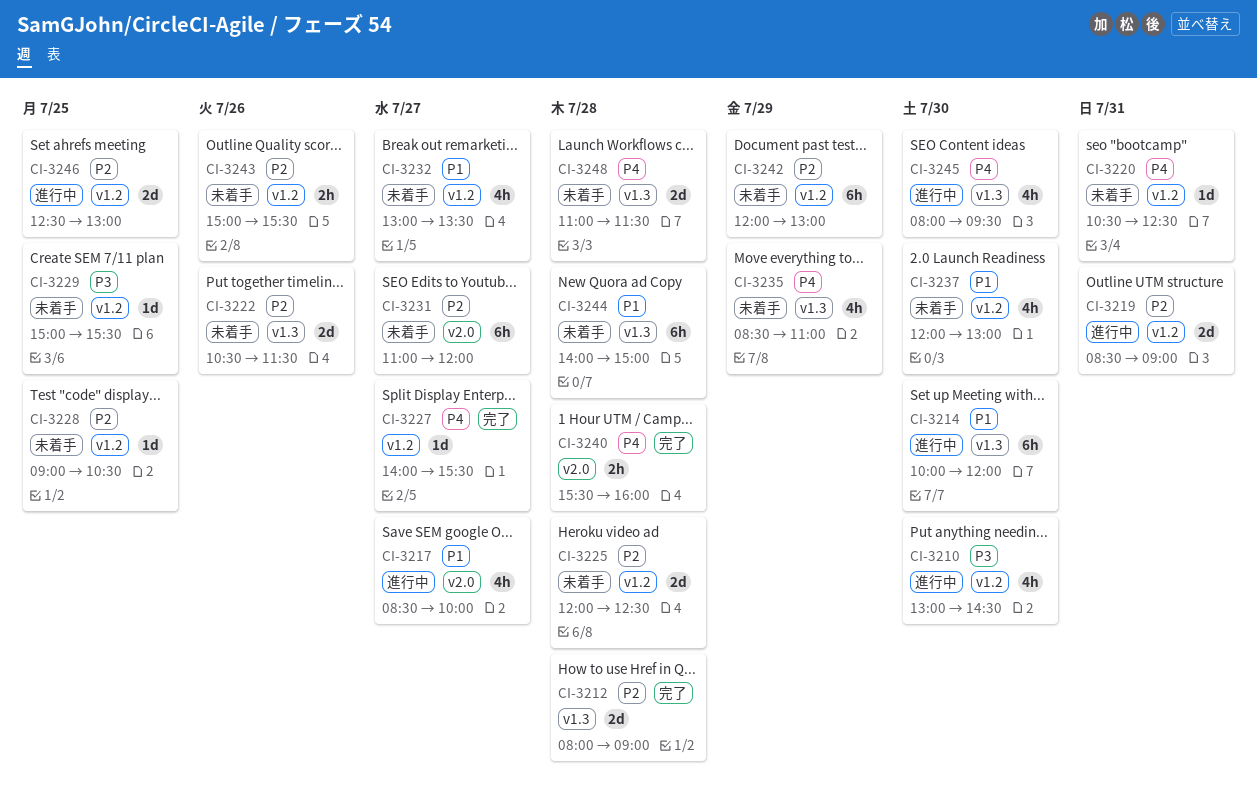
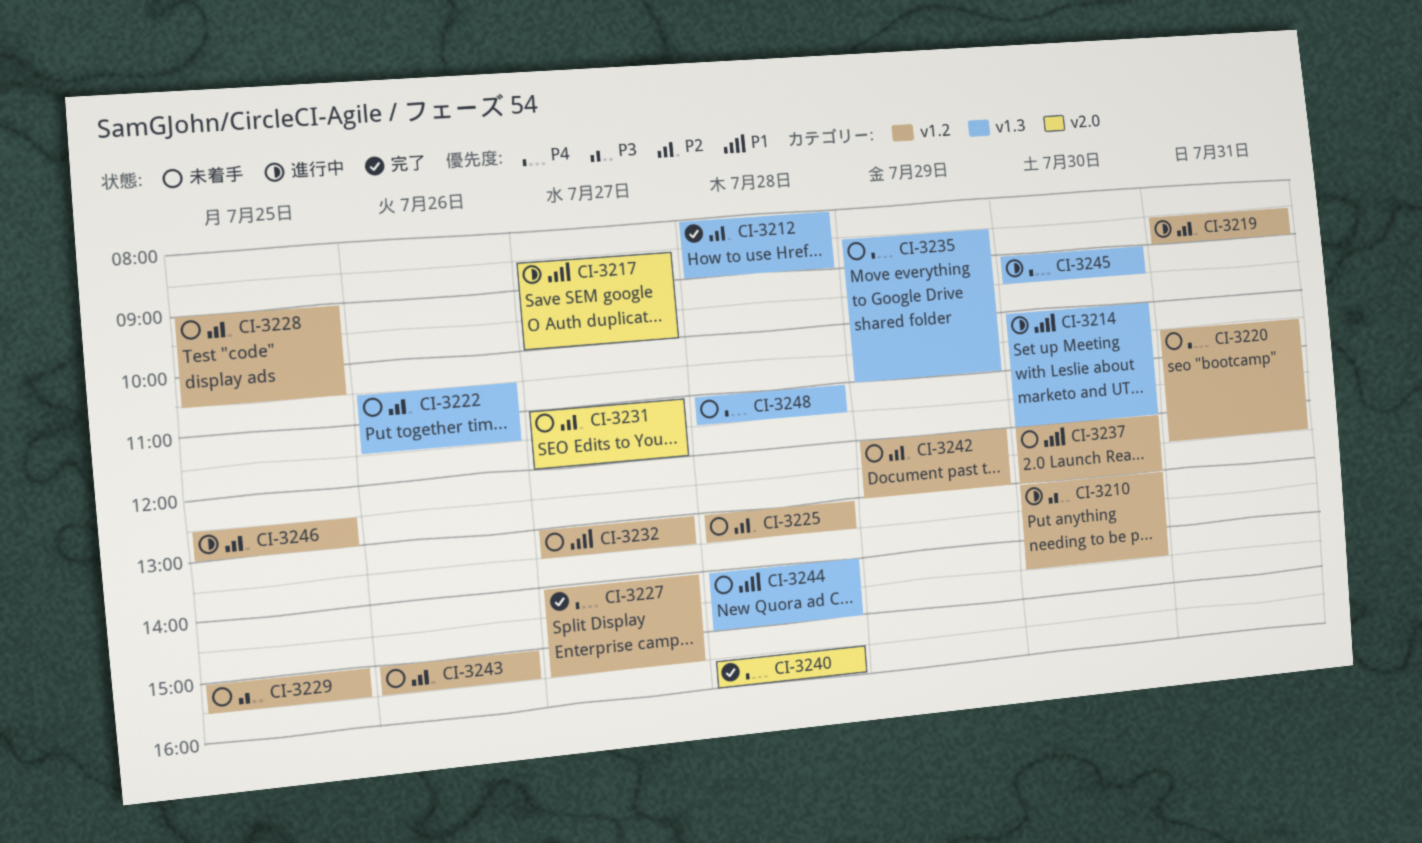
CI-3225, begins: 12:00 -> 13:00
CI-3225, ends: 12:30 -> 13:30
CI-3245, begins: 08:00 -> 09:00

